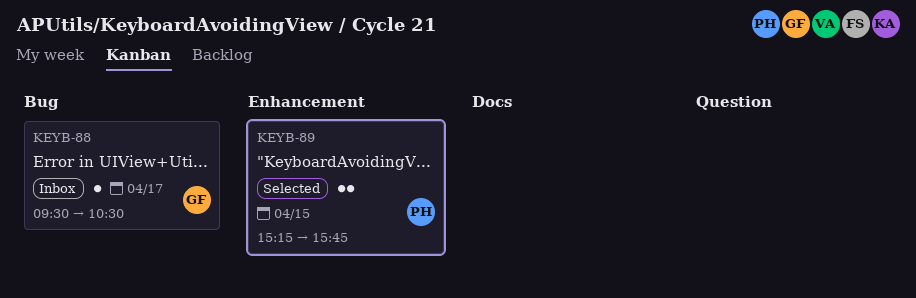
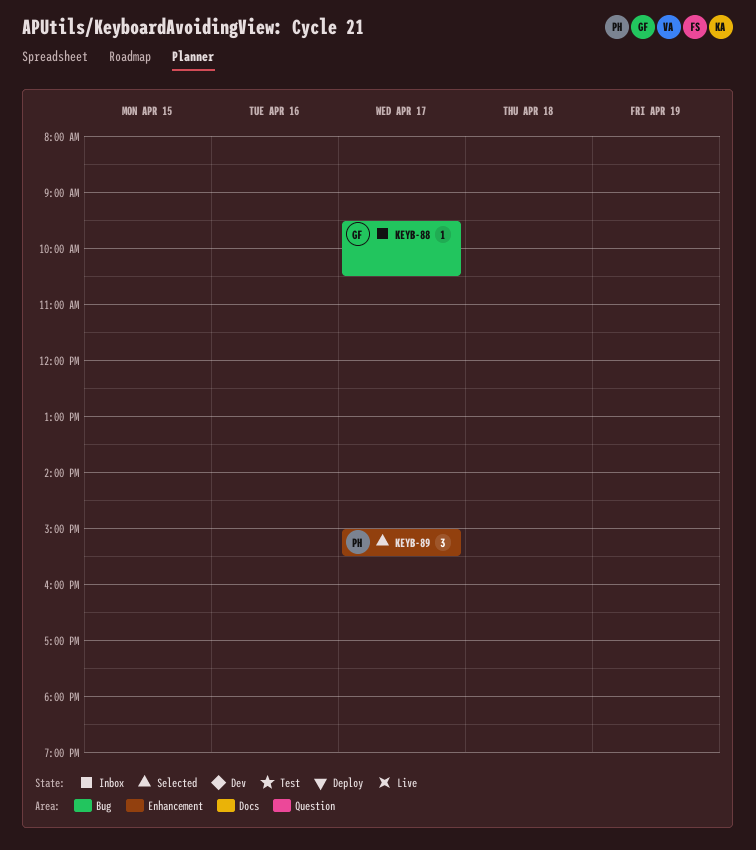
KEYB-89, estimate: 2 -> 3
KEYB-89, day: Apr 15 -> Apr 17
KEYB-89, begins: 15:15 -> 15:00
KEYB-89, ends: 15:45 -> 15:30

